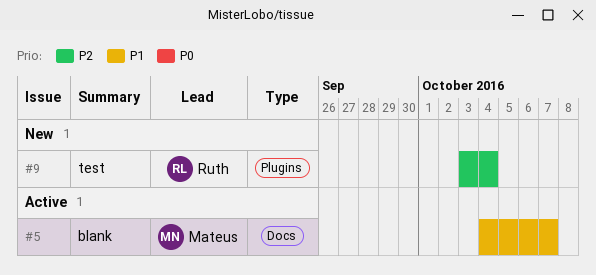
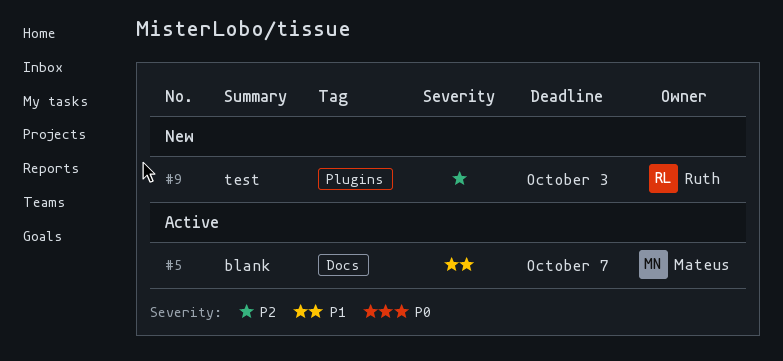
#9, due: Oct 4 -> Oct 3

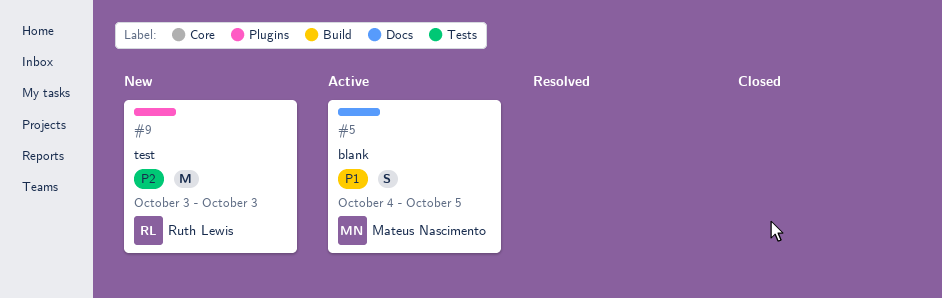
#5, due: Oct 7 -> Oct 5

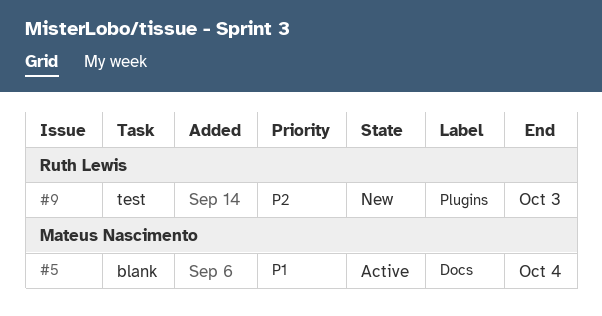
#5, due: Oct 5 -> Oct 4

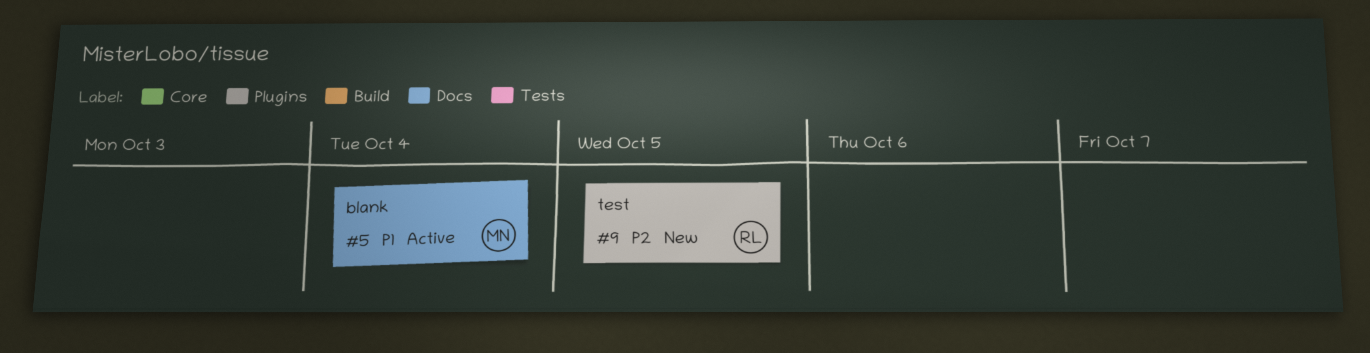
#9, due: Oct 3 -> Oct 5

